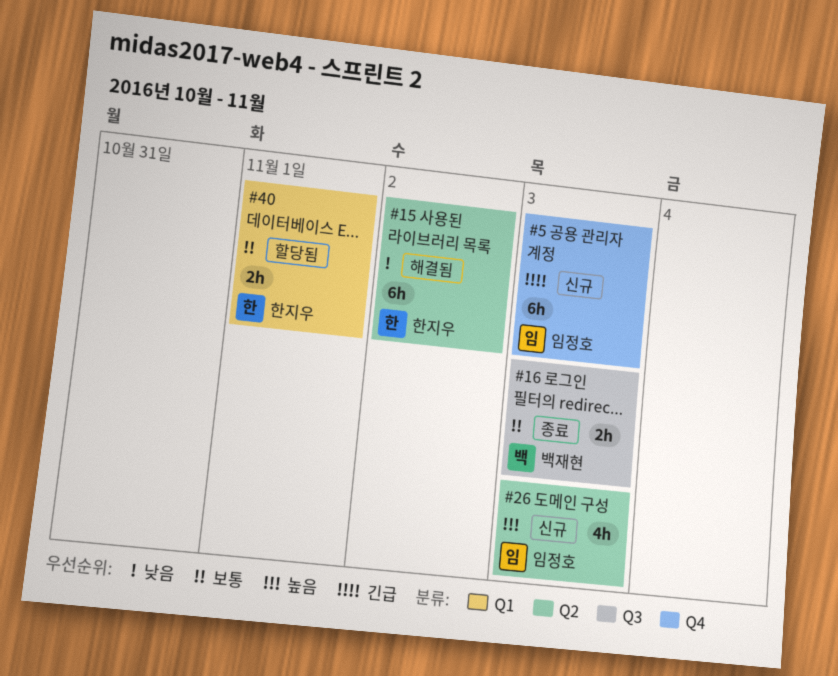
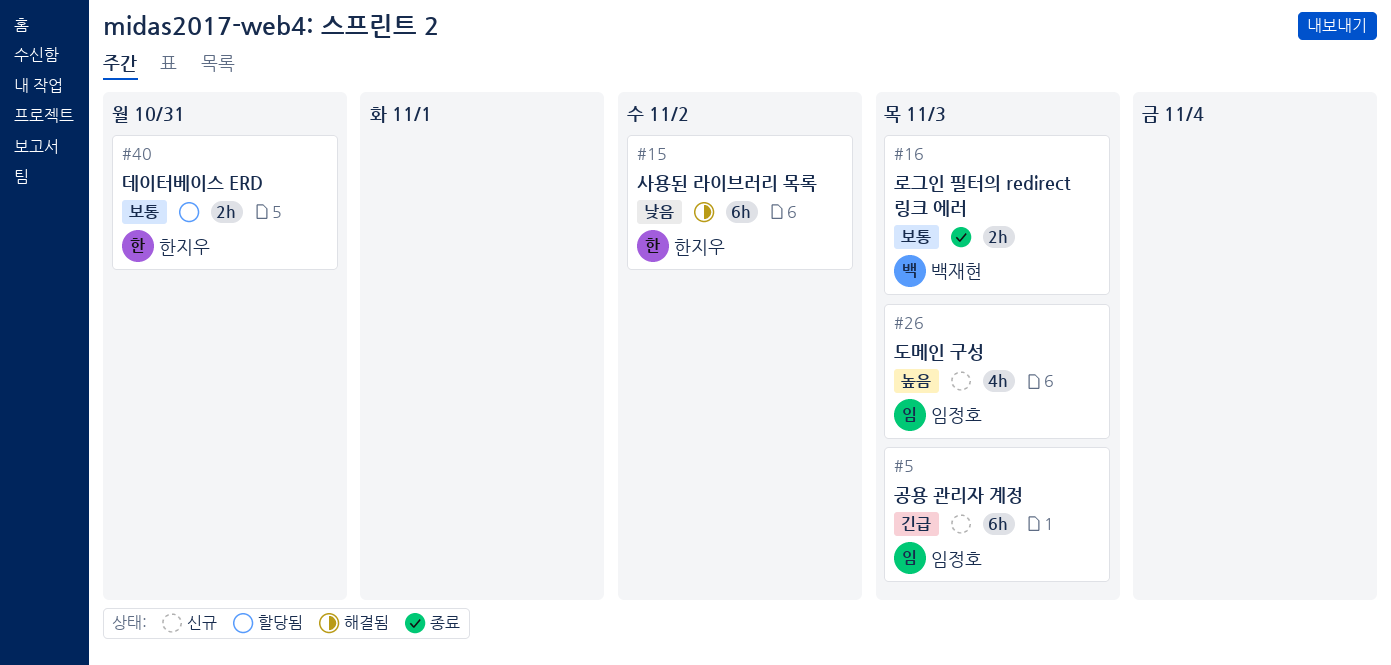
#40, due: Nov 1 -> Oct 31

